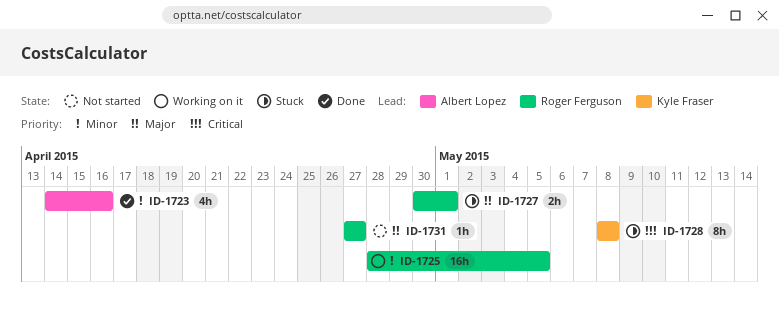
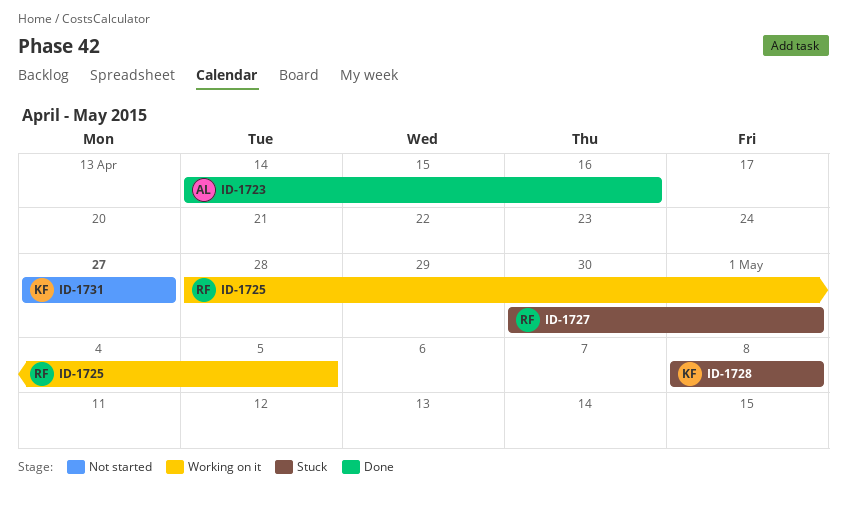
ID-1731, owner: Roger Ferguson -> Kyle Fraser

